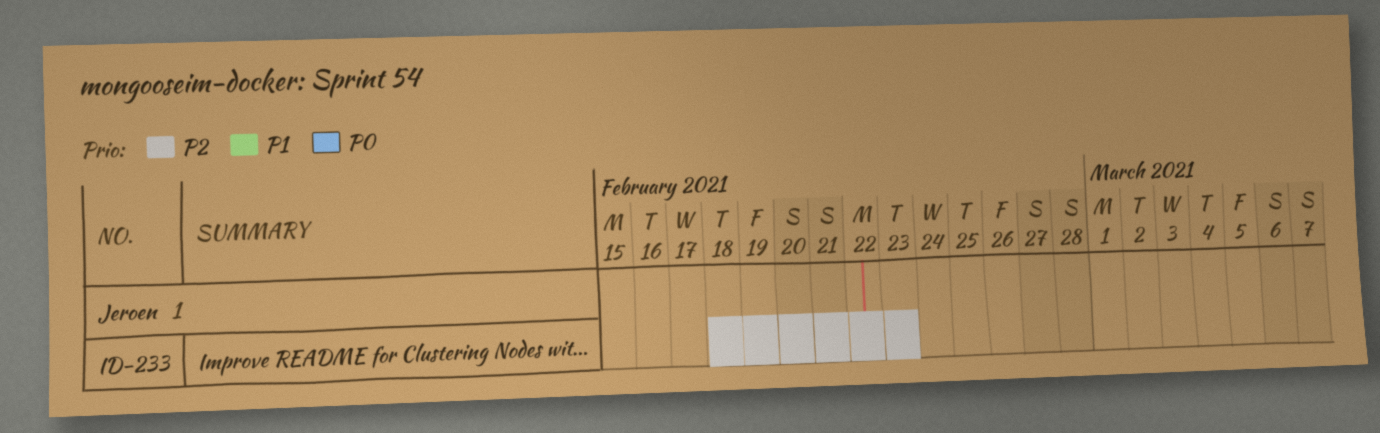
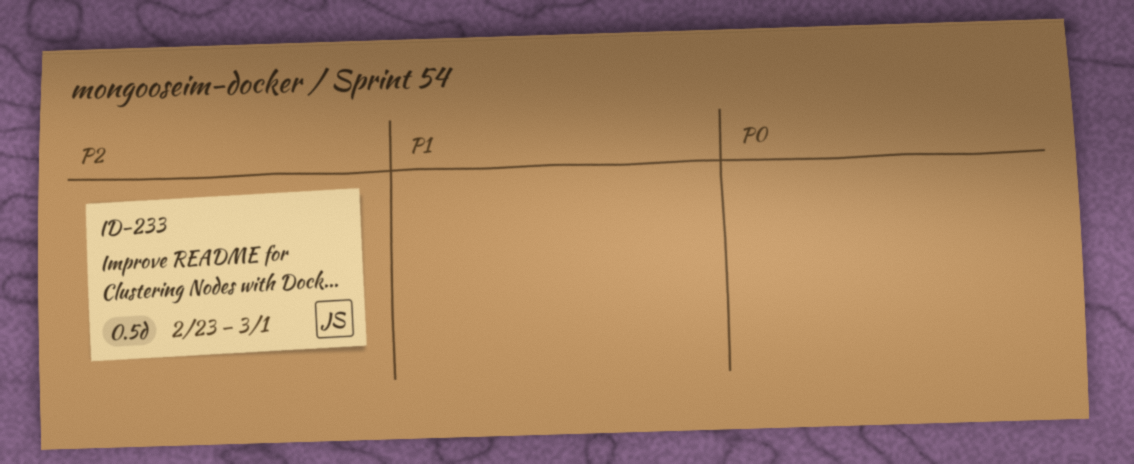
ID-233, start: Feb 18 -> Feb 23
ID-233, due: Feb 23 -> Mar 1

